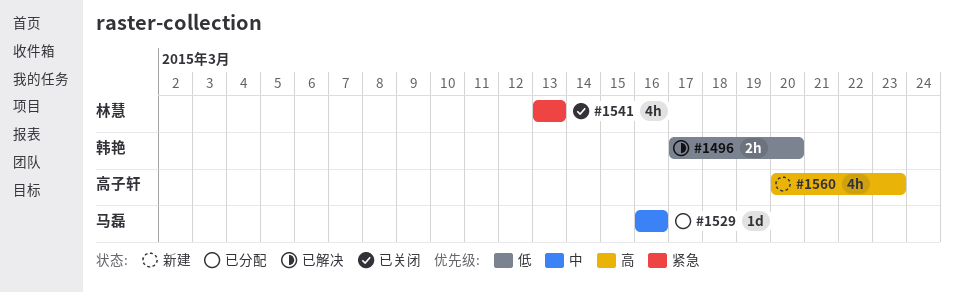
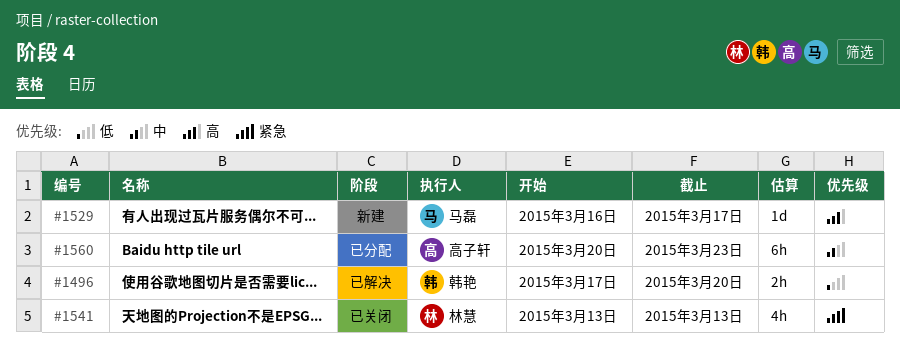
#1529, status: 已分配 -> 新建
#1529, priority: 中 -> 高
#1529, due: Mar 16 -> Mar 17
#1560, status: 新建 -> 已分配
#1560, priority: 高 -> 中
#1560, estimate: 4h -> 6h

